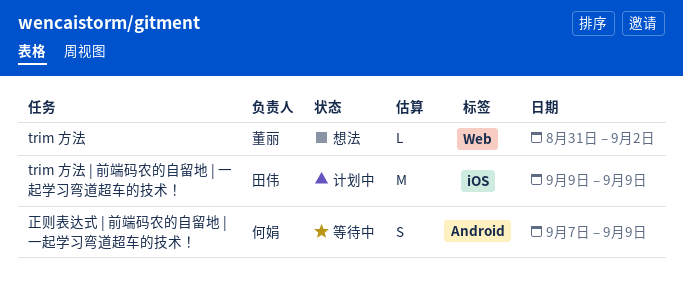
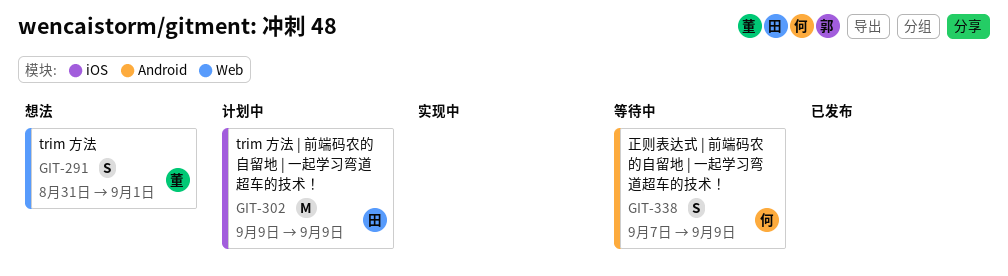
trim 方法, estimate: L -> S
trim 方法, due: Sep 2 -> Sep 1

